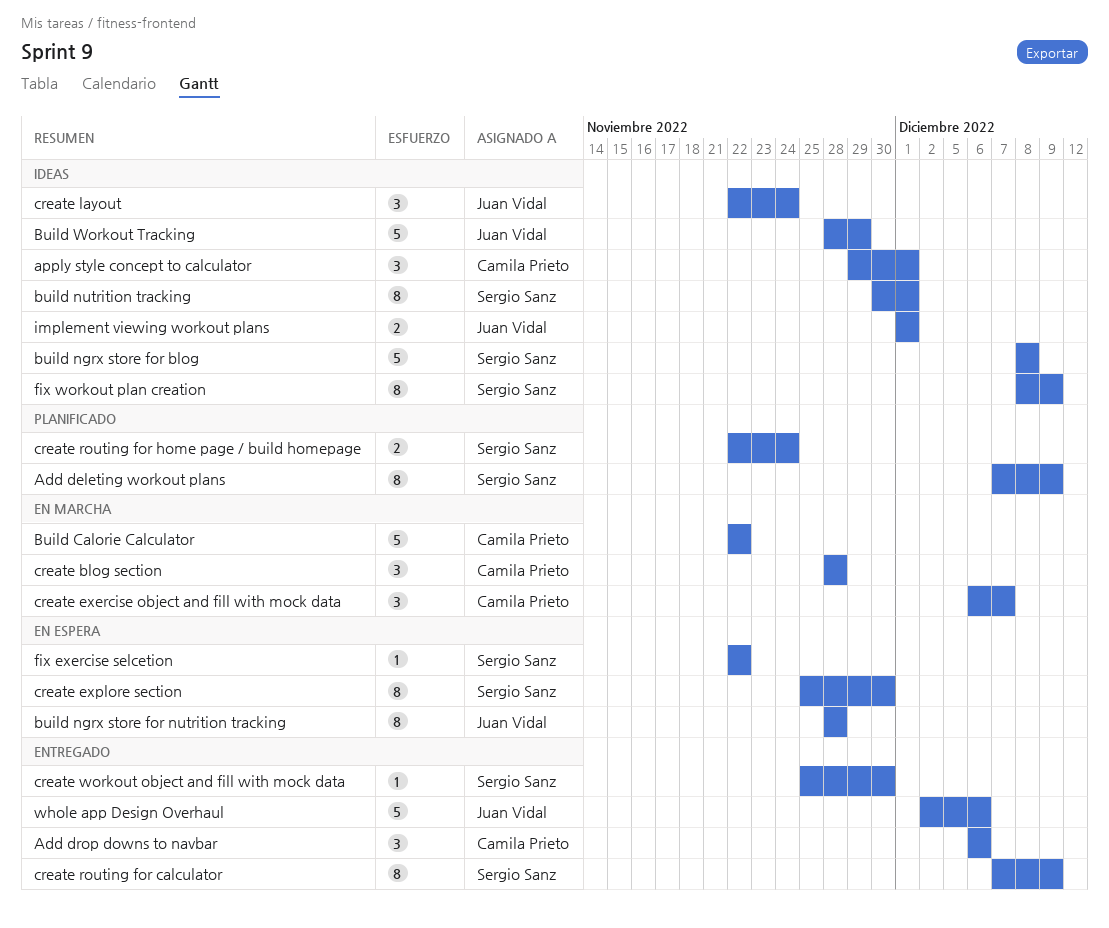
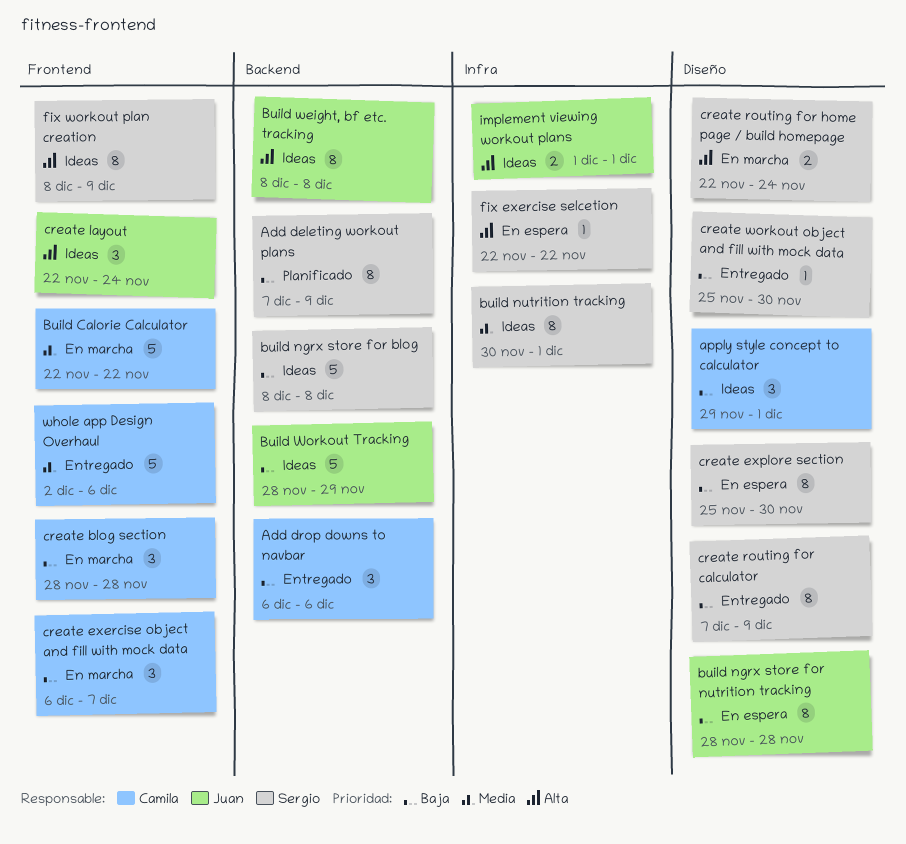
Build weight, bf etc. tracking: none -> present
create routing for home page / build homepage, status: Planificado -> En marcha
whole app Design Overhaul, owner: Juan Vidal -> Camila Prieto

